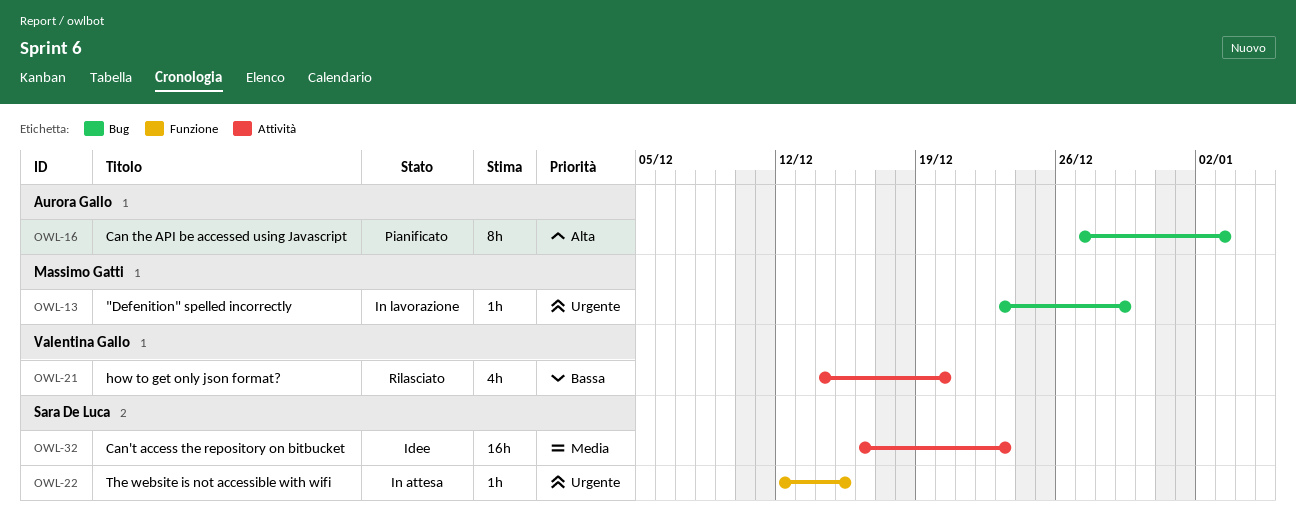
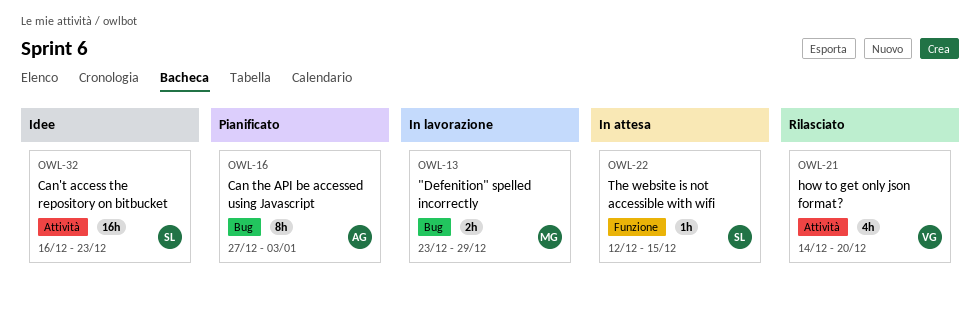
OWL-13, estimate: 1h -> 2h

